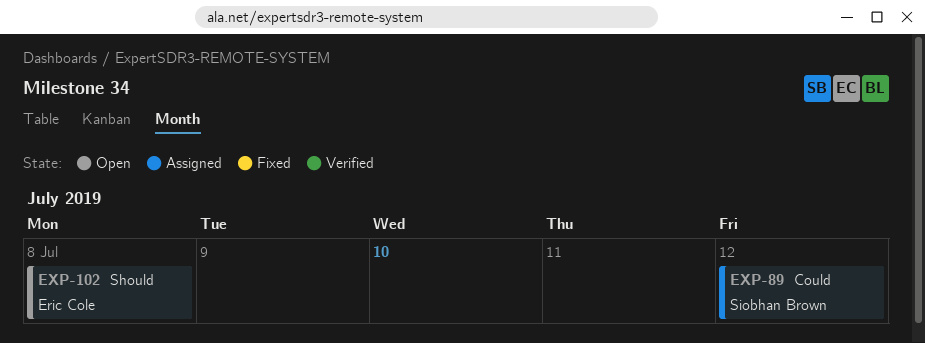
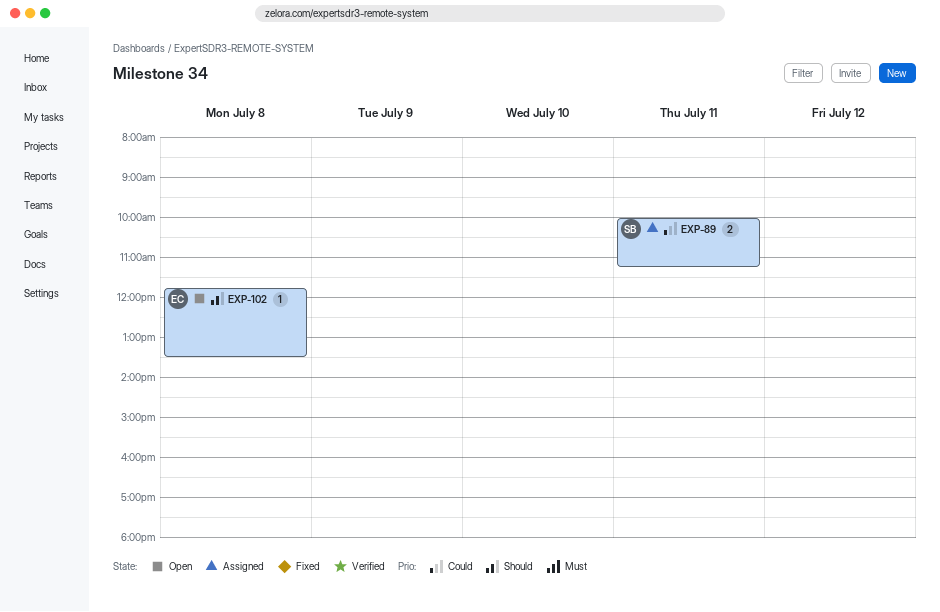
EXP-89, day: Jul 12 -> Jul 11

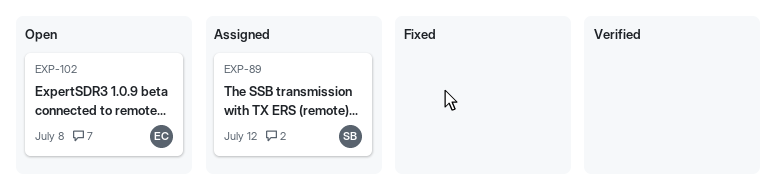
EXP-89, day: Jul 11 -> Jul 12

